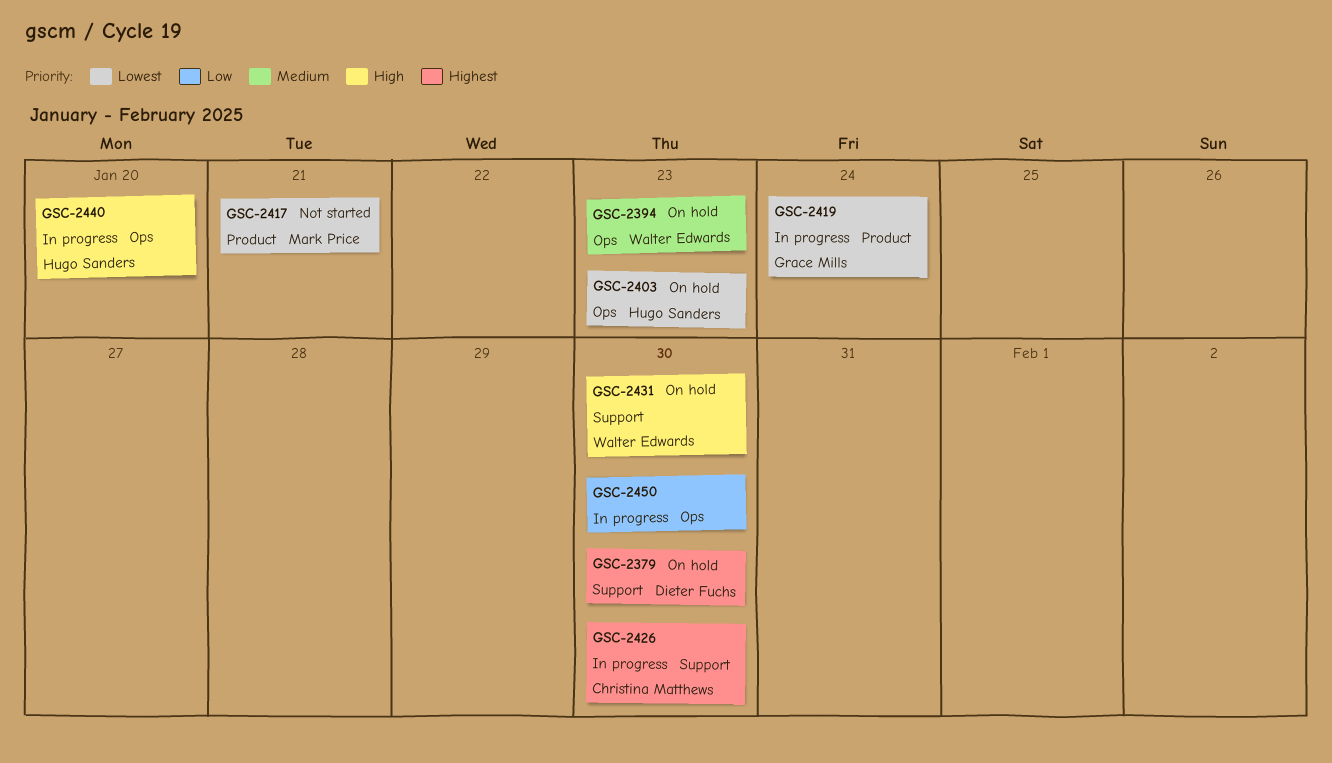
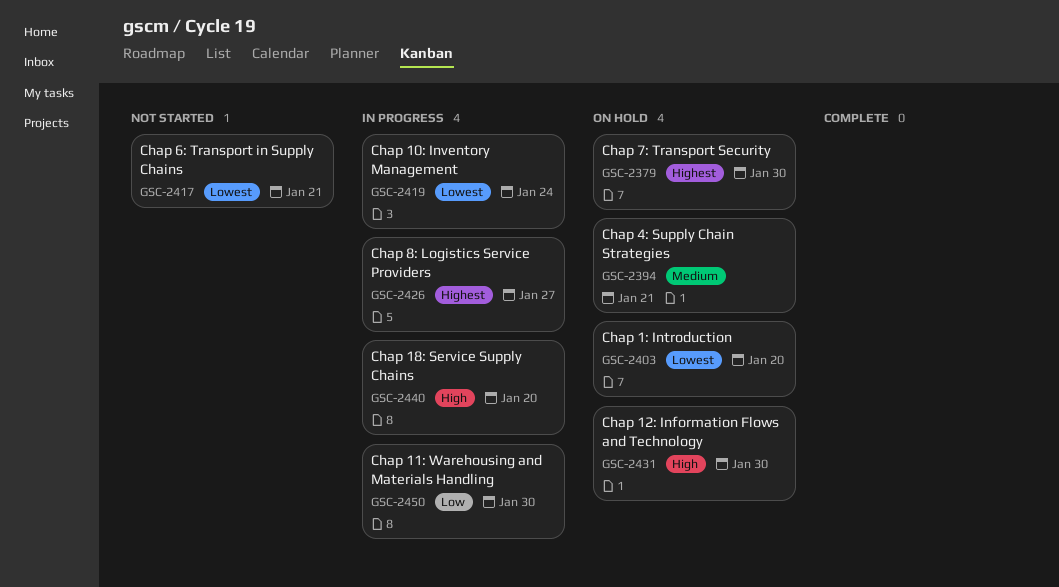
GSC-2394, due: Jan 23 -> Jan 21
GSC-2403, due: Jan 23 -> Jan 20
GSC-2426, due: Jan 30 -> Jan 27

